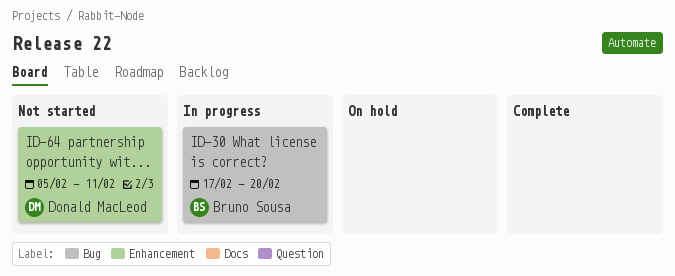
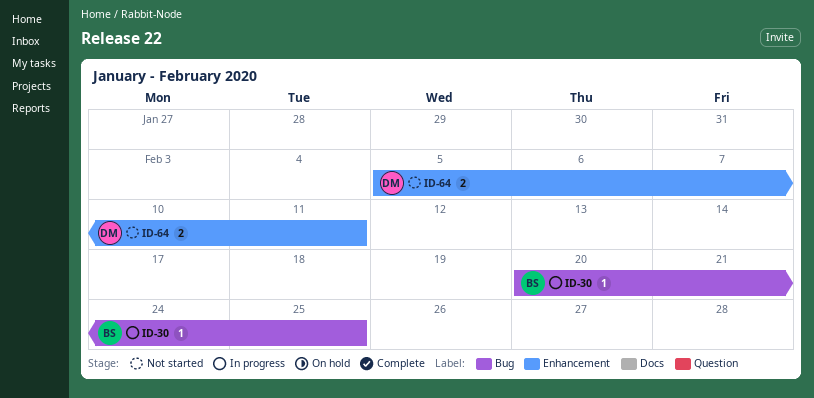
ID-30, start: Feb 17 -> Feb 20
ID-30, due: Feb 20 -> Feb 25

